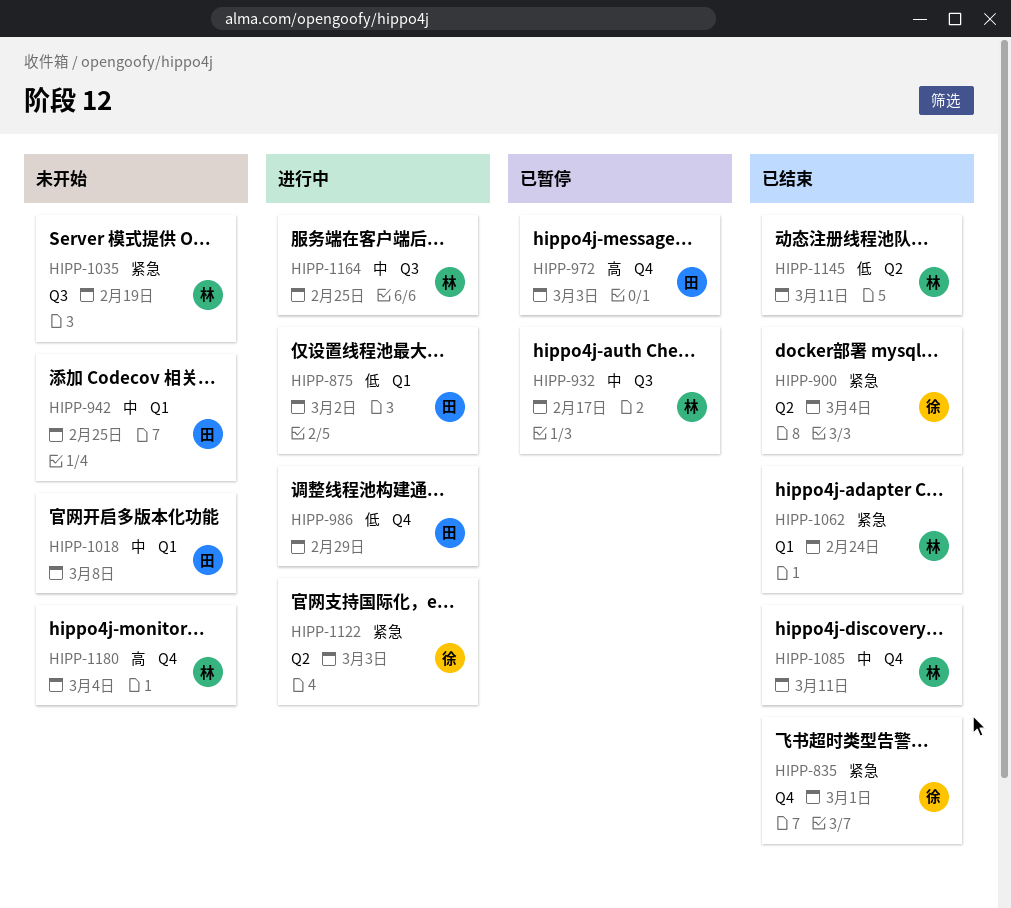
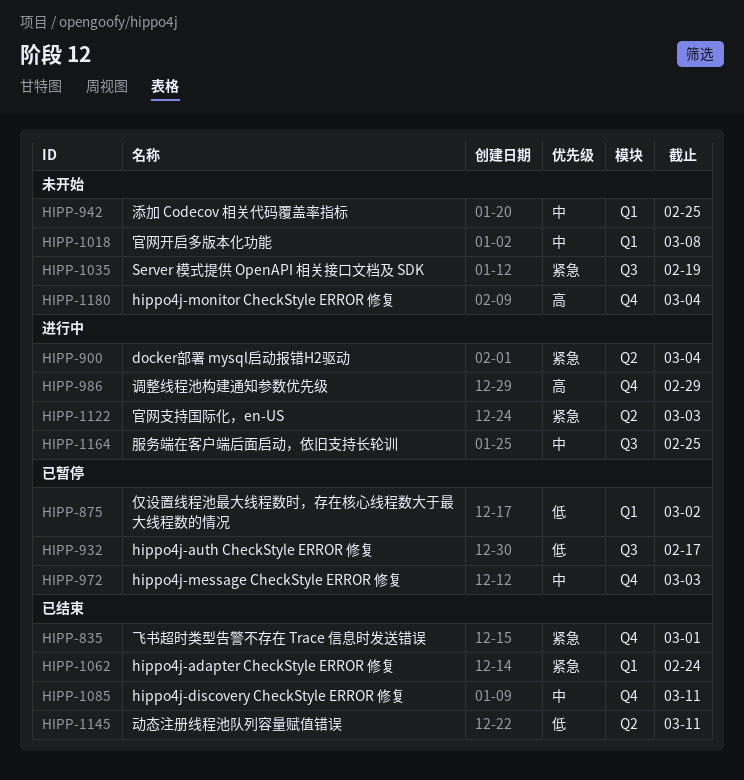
HIPP-875, status: 进行中 -> 已暂停
HIPP-900, status: 已结束 -> 进行中
HIPP-932, priority: 中 -> 低
HIPP-972, priority: 高 -> 中
HIPP-986, priority: 低 -> 高

